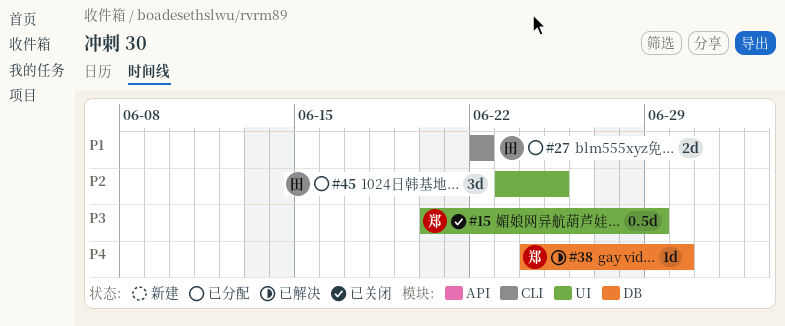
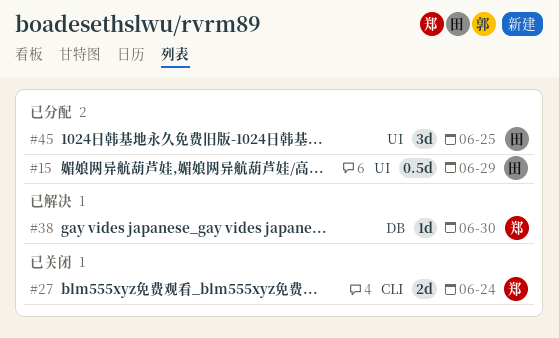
#15, status: 已关闭 -> 已分配
#15, owner: 郑 -> 田
#27, status: 已分配 -> 已关闭
#27, owner: 田 -> 郑
#27, due: Jun 22 -> Jun 24

